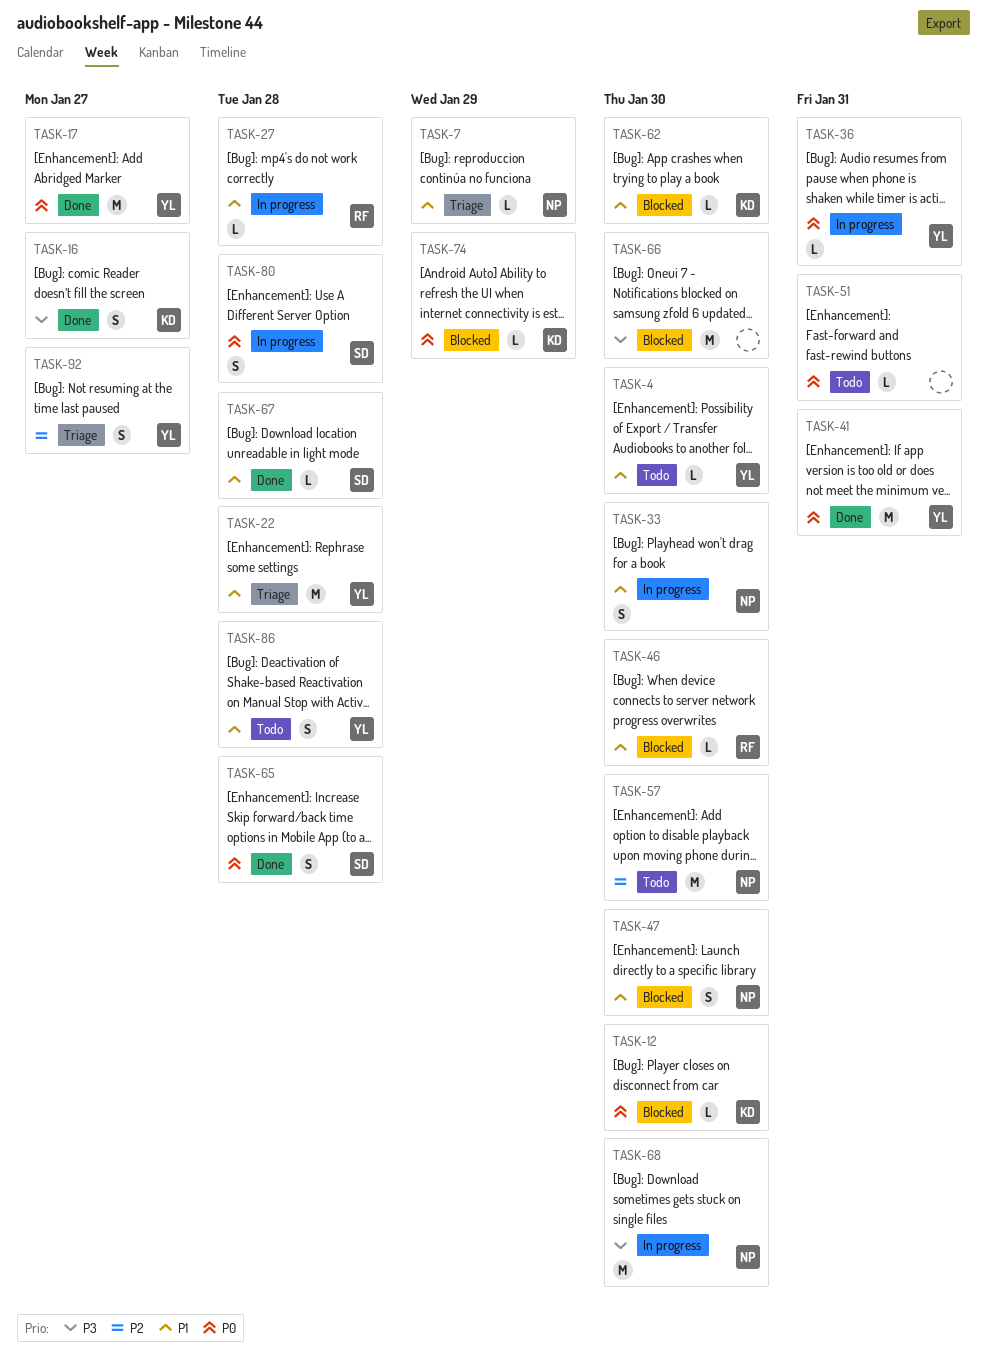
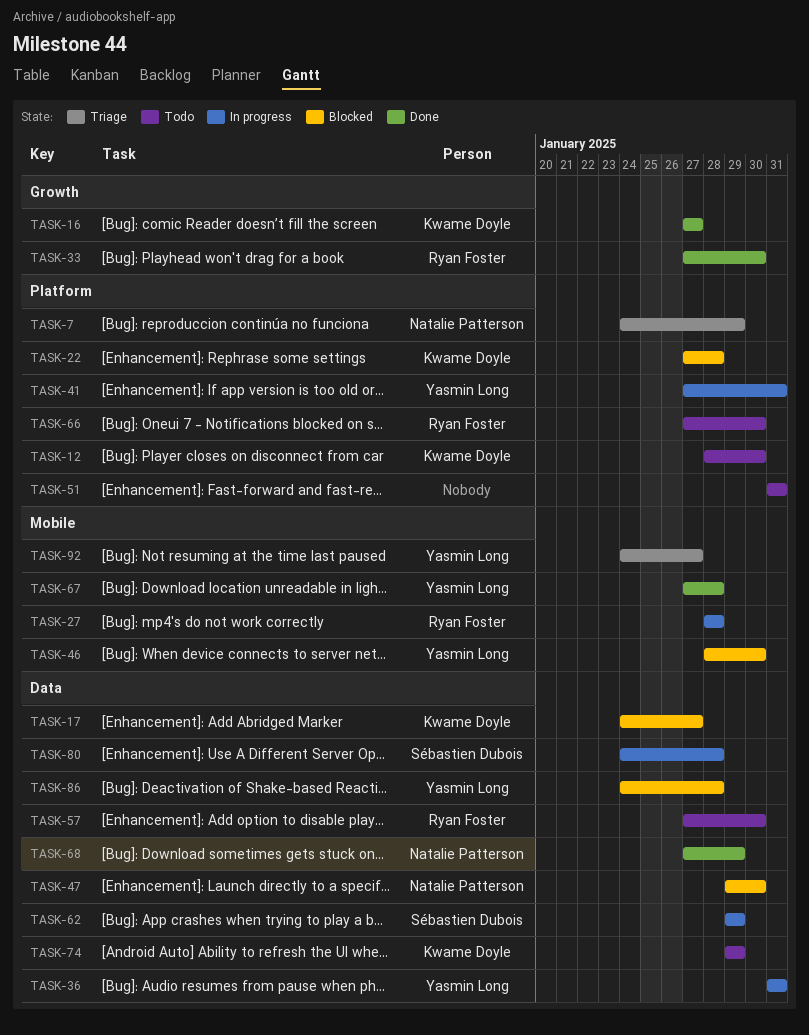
TASK-4: present -> none
TASK-12, status: Blocked -> Todo
TASK-17, status: Done -> Blocked
TASK-17, owner: Yasmin Long -> Kwame Doyle
TASK-22, status: Triage -> Blocked
TASK-22, owner: Yasmin Long -> Kwame Doyle
TASK-33, status: In progress -> Done
TASK-33, owner: Natalie Patterson -> Ryan Foster
TASK-41, status: Done -> In progress
TASK-46, owner: Ryan Foster -> Yasmin Long
TASK-57, owner: Natalie Patterson -> Ryan Foster
TASK-62, status: Blocked -> In progress
TASK-62, owner: Kwame Doyle -> Sébastien Dubois
TASK-62, due: Jan 30 -> Jan 29
TASK-65: present -> none
TASK-66, status: Blocked -> Todo
TASK-66, owner: none -> Ryan Foster
TASK-67, owner: Sébastien Dubois -> Yasmin Long
TASK-68, status: In progress -> Done
TASK-68, due: Jan 30 -> Jan 29
TASK-74, status: Blocked -> Todo
TASK-86, status: Todo -> Blocked

